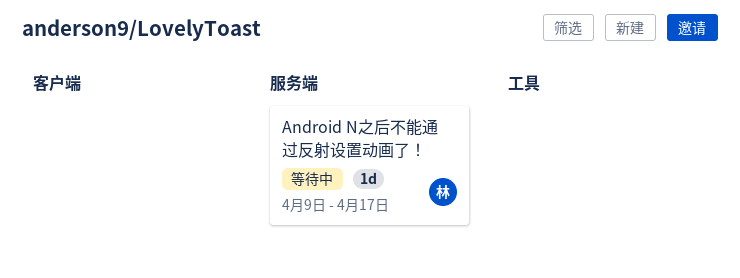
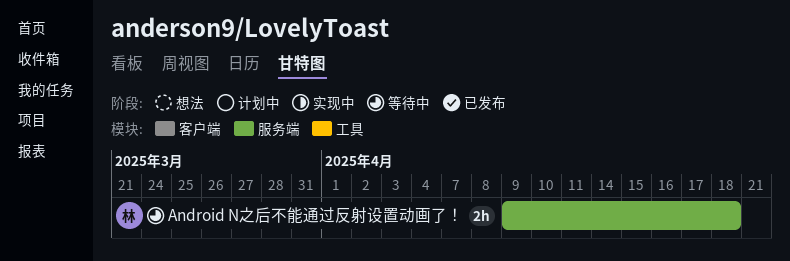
Android N之后不能通过反射设置动画了！, estimate: 1d -> 2h
Android N之后不能通过反射设置动画了！, due: Apr 17 -> Apr 18

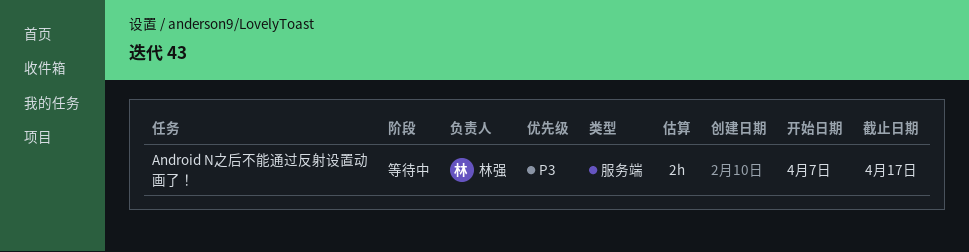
Android N之后不能通过反射设置动画了！, start: Apr 9 -> Apr 7
Android N之后不能通过反射设置动画了！, due: Apr 18 -> Apr 17

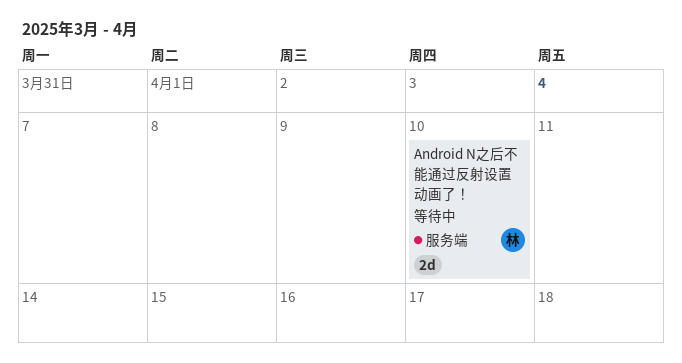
Android N之后不能通过反射设置动画了！, estimate: 2h -> 2d
Android N之后不能通过反射设置动画了！, due: Apr 17 -> Apr 10

